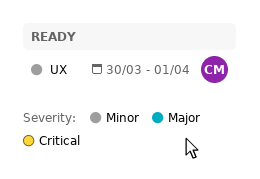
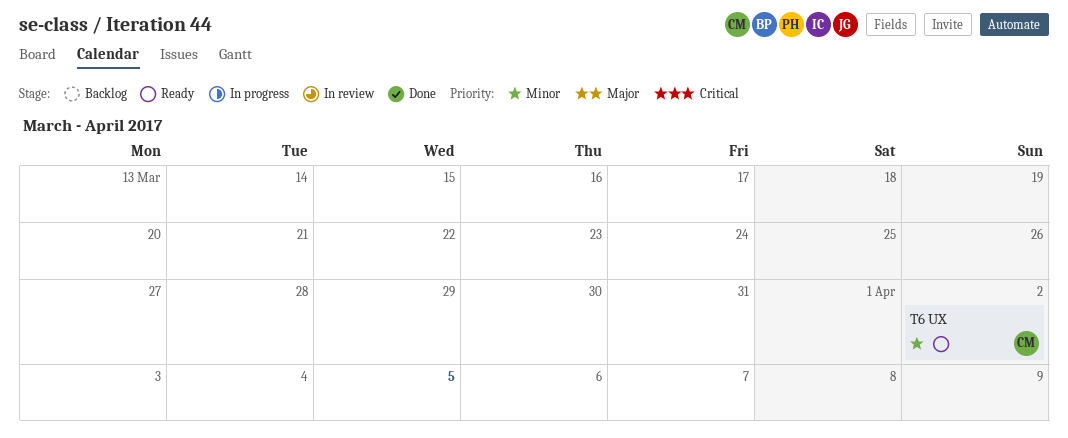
UX, due: Apr 1 -> Apr 2

